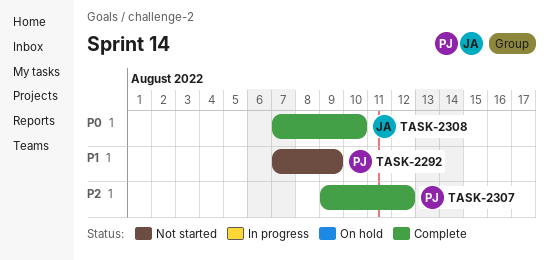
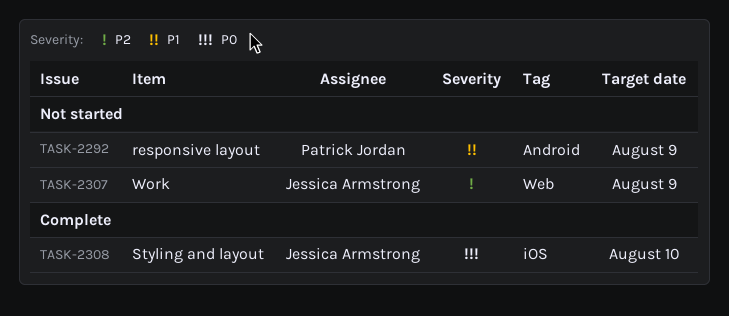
TASK-2307, status: Complete -> Not started
TASK-2307, owner: Patrick Jordan -> Jessica Armstrong
TASK-2307, due: Aug 12 -> Aug 9

